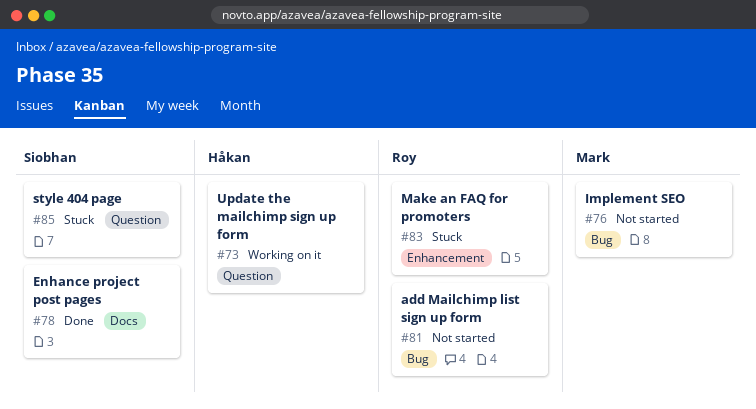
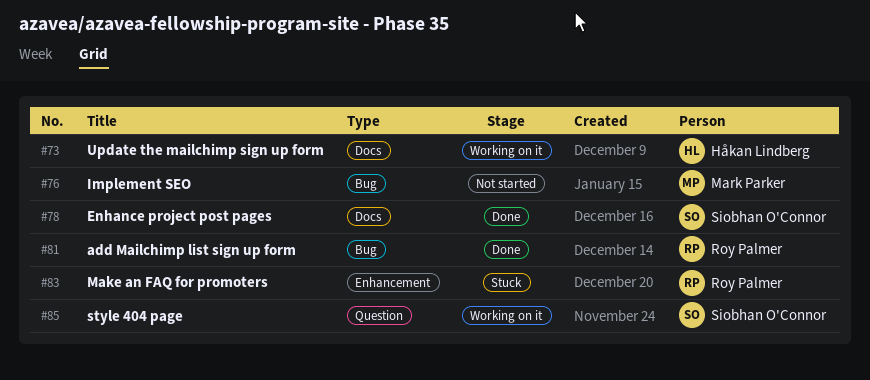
#73, label: Question -> Docs
#81, status: Not started -> Done
#85, status: Stuck -> Working on it

